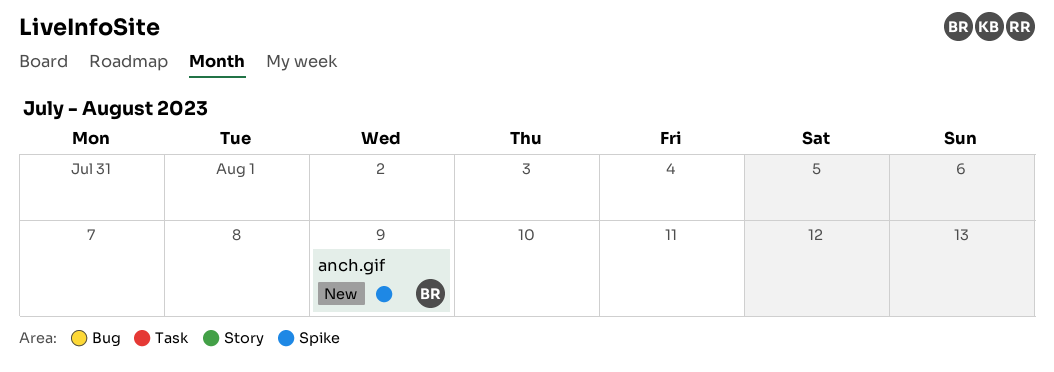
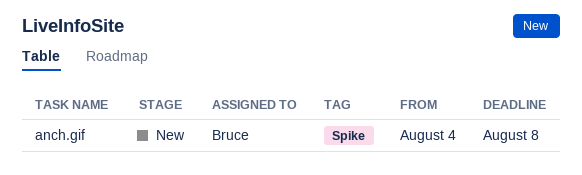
anch.gif, due: Aug 9 -> Aug 8

